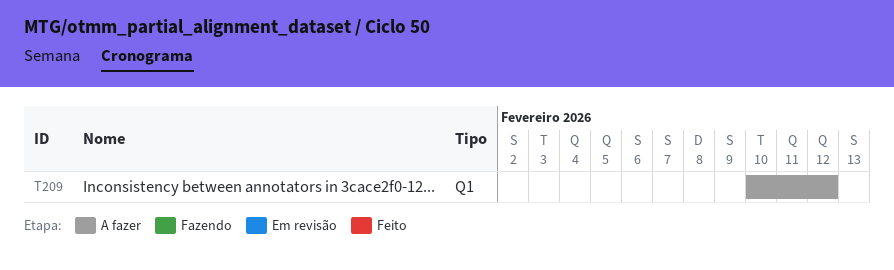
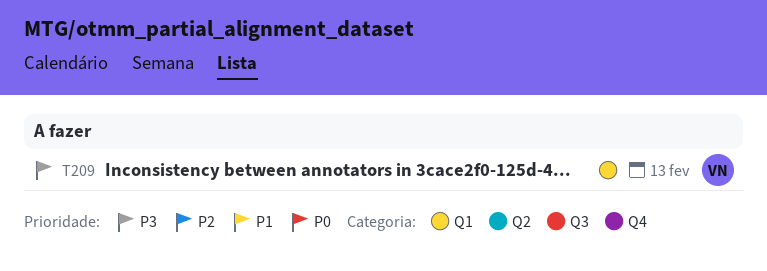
T209, due: Feb 12 -> Feb 13

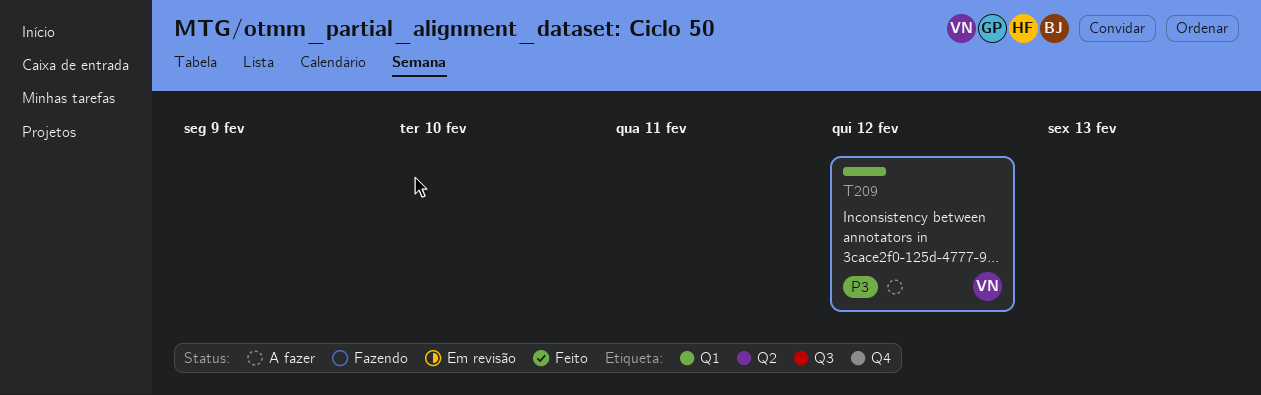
T209, due: Feb 13 -> Feb 12

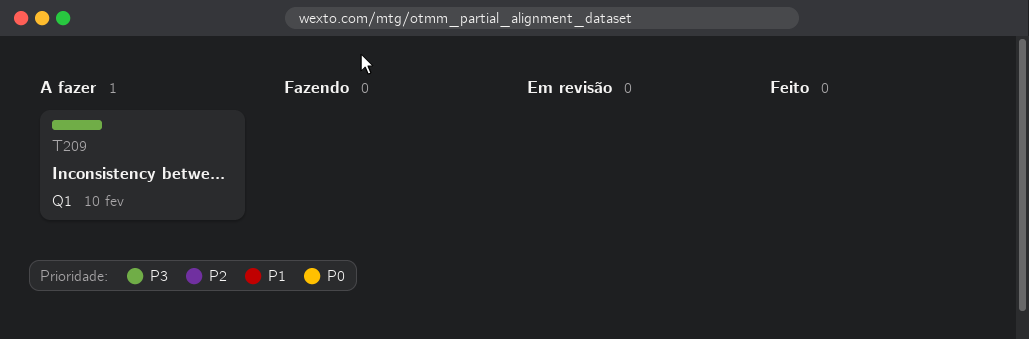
T209, due: Feb 12 -> Feb 10

